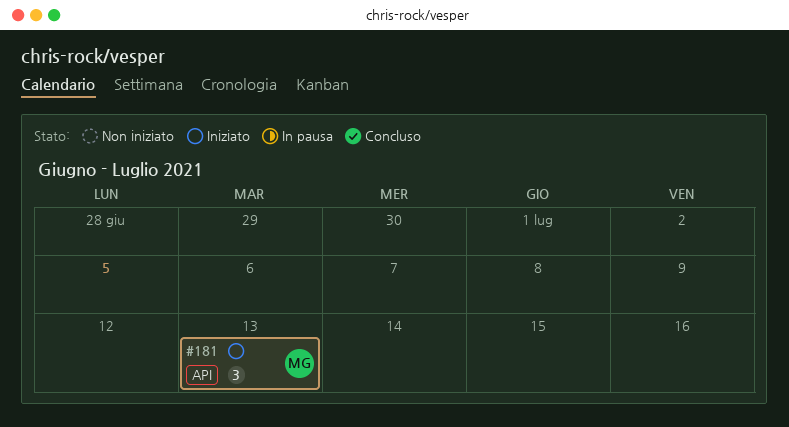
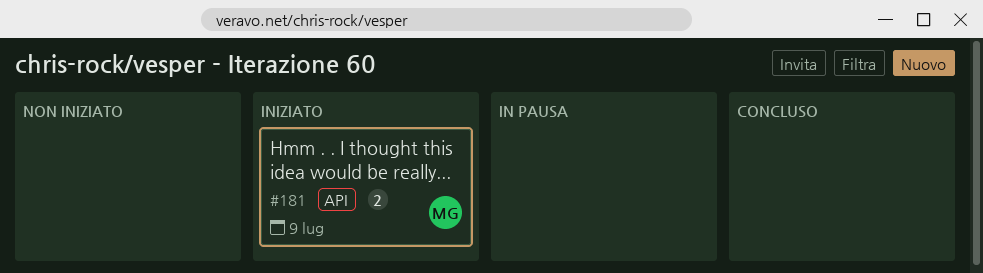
#181, estimate: 3 -> 2
#181, due: Jul 13 -> Jul 9

